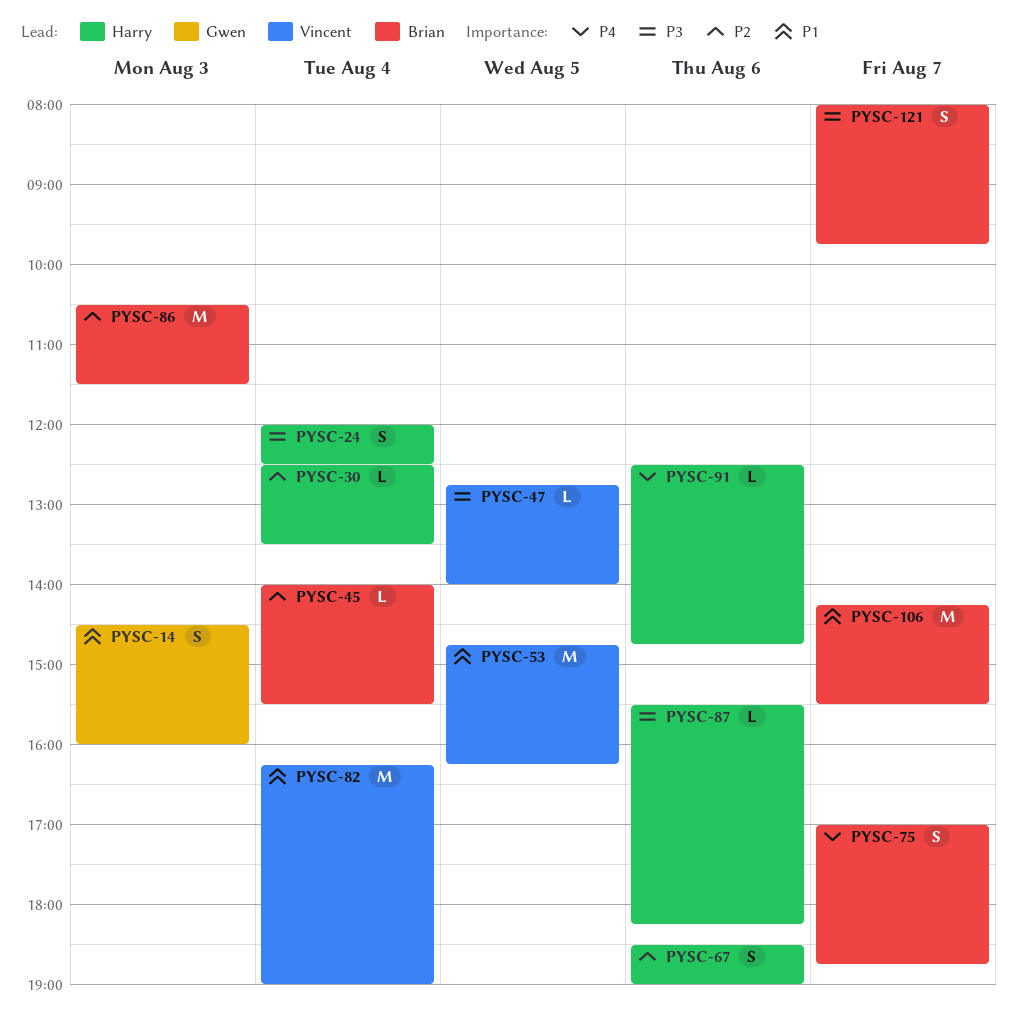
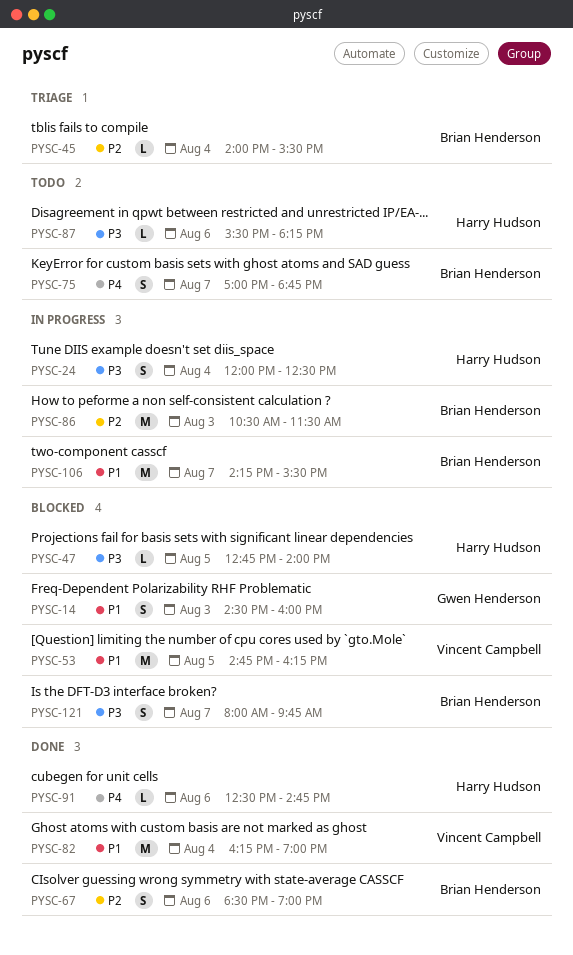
PYSC-30: present -> none
PYSC-47, owner: Vincent Campbell -> Harry Hudson
PYSC-67, owner: Harry Hudson -> Brian Henderson

